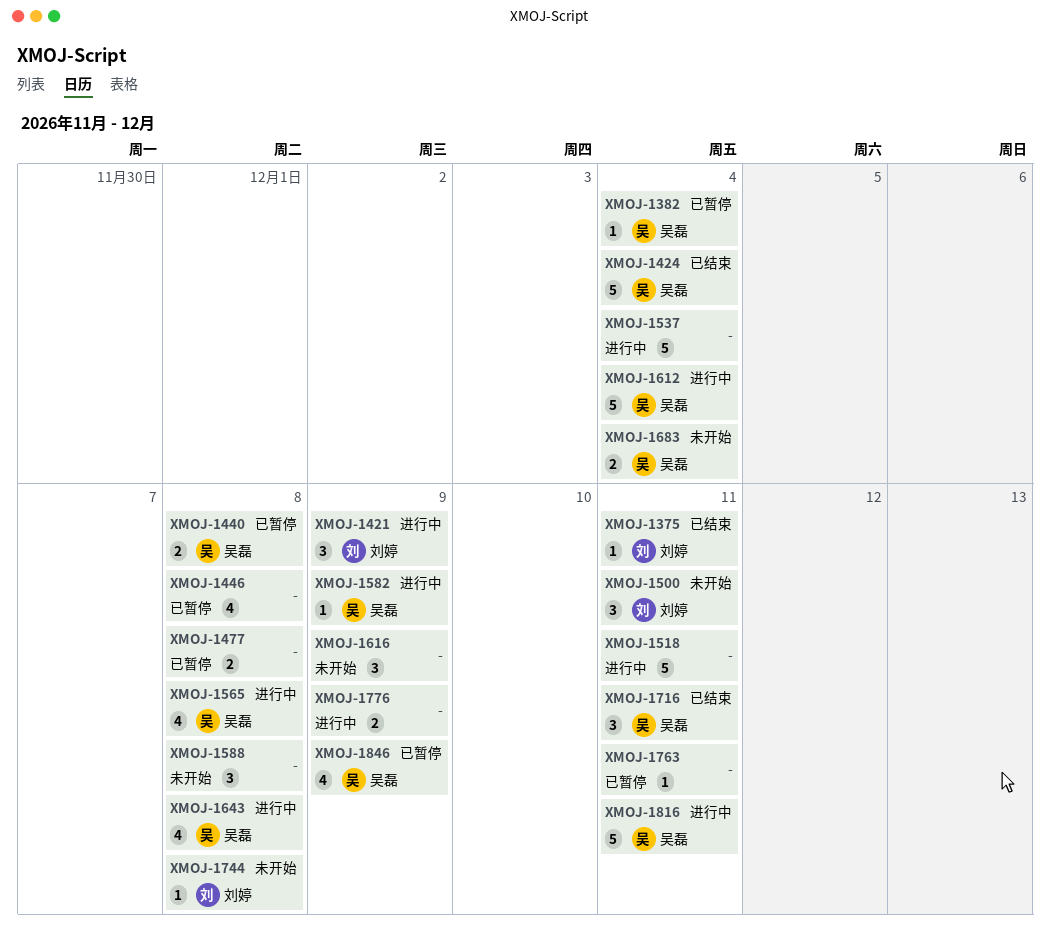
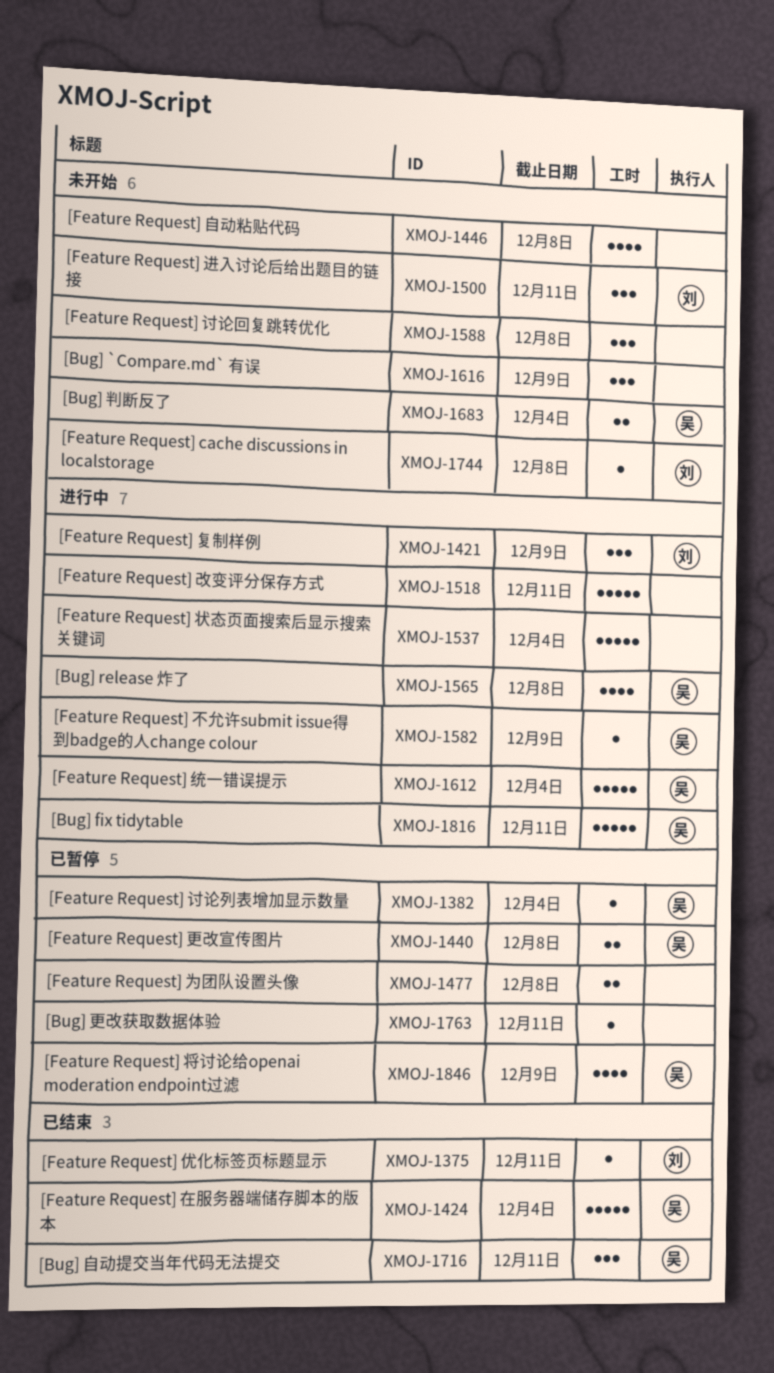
XMOJ-1446, status: 已暂停 -> 未开始
XMOJ-1643: present -> none
XMOJ-1776: present -> none

